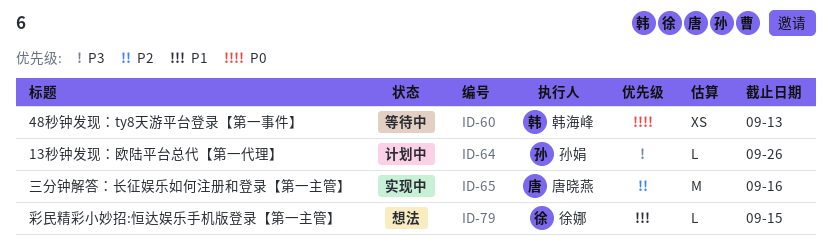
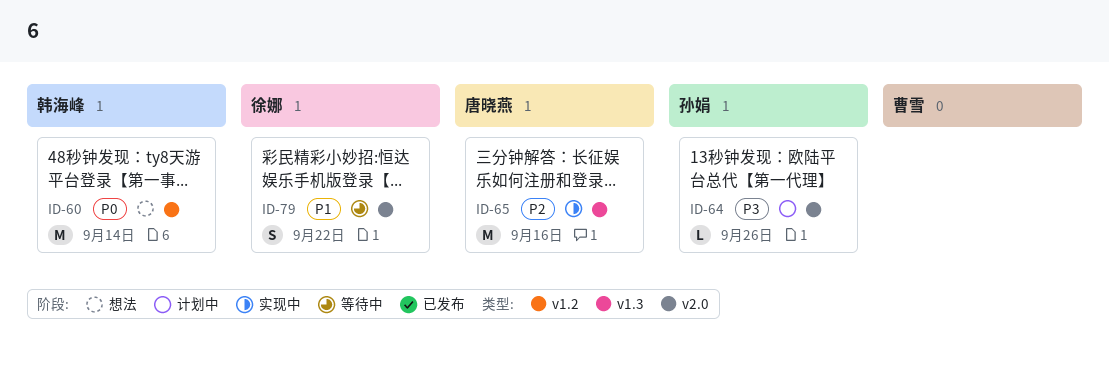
ID-60, status: 等待中 -> 想法
ID-60, estimate: XS -> M
ID-60, due: Sep 13 -> Sep 14
ID-79, status: 想法 -> 等待中
ID-79, estimate: L -> S
ID-79, due: Sep 15 -> Sep 22

